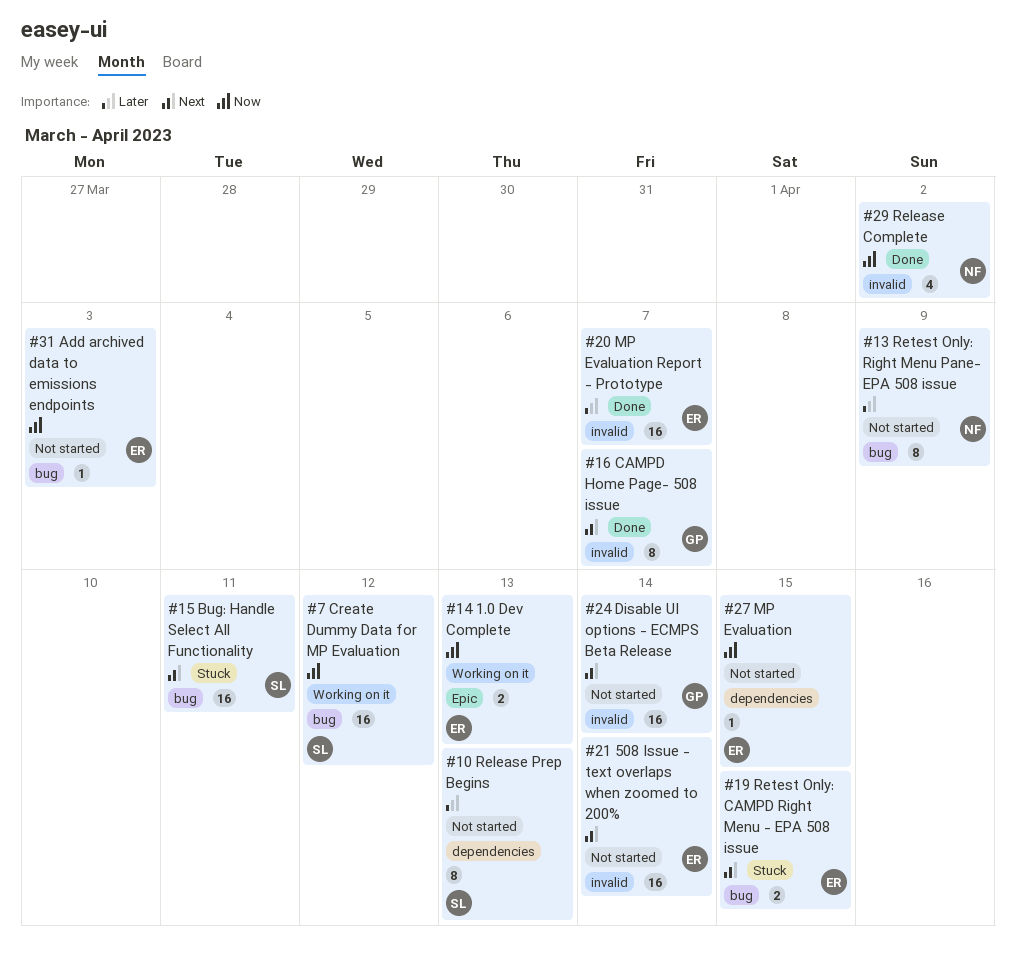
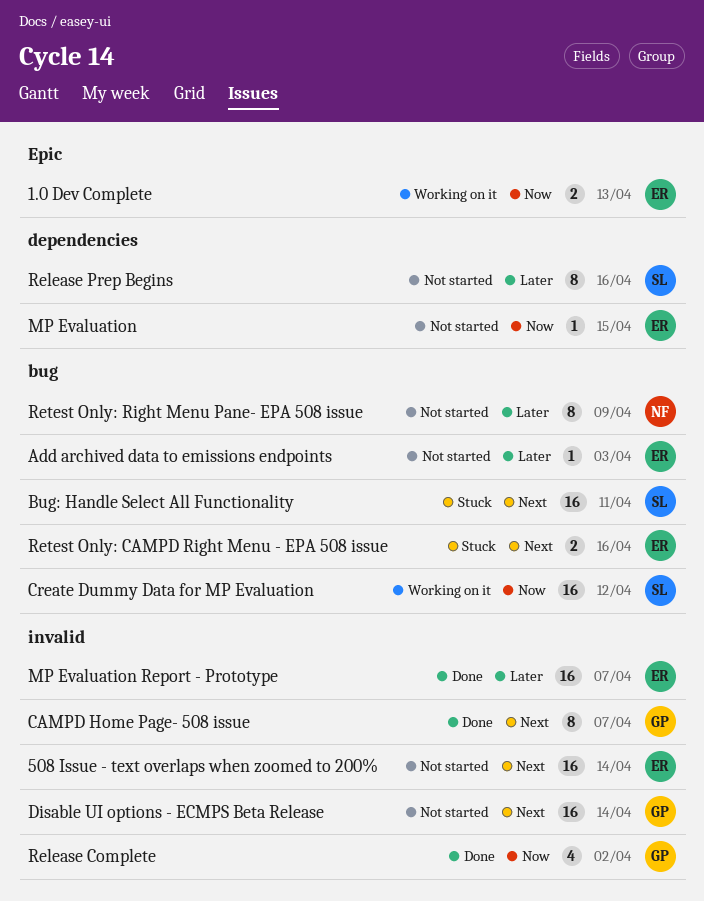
Add archived data to emissions endpoints, priority: Now -> Later
Release Complete, owner: NF -> GP
Release Prep Begins, due: Apr 13 -> Apr 16
Retest Only: CAMPD Right Menu - EPA 508 issue, due: Apr 15 -> Apr 16

